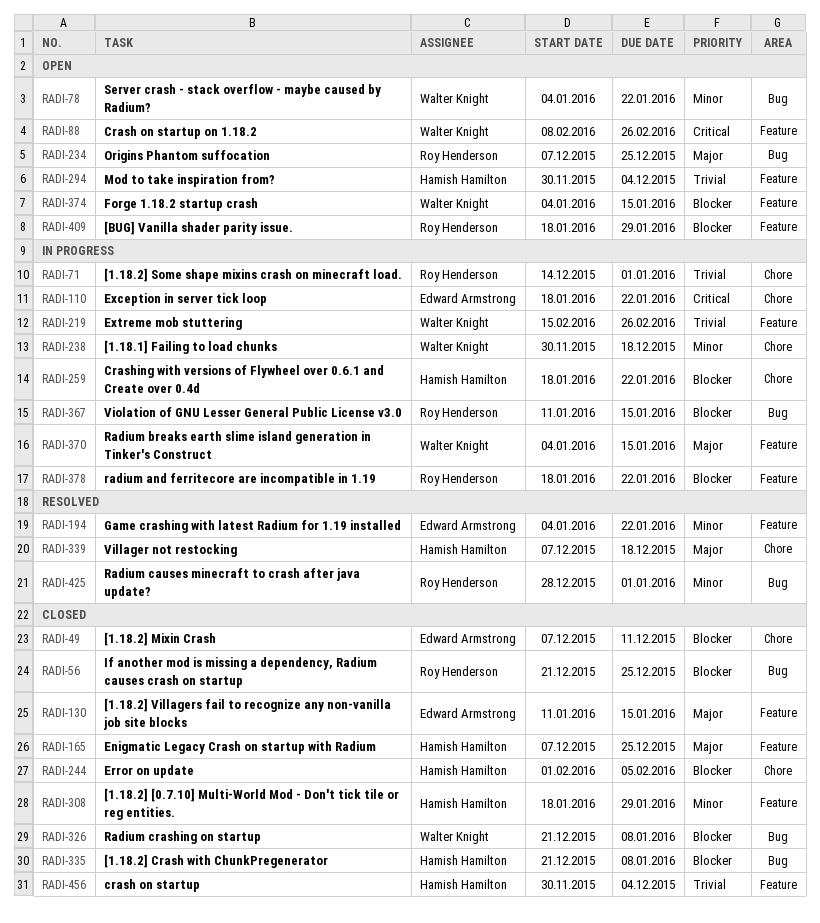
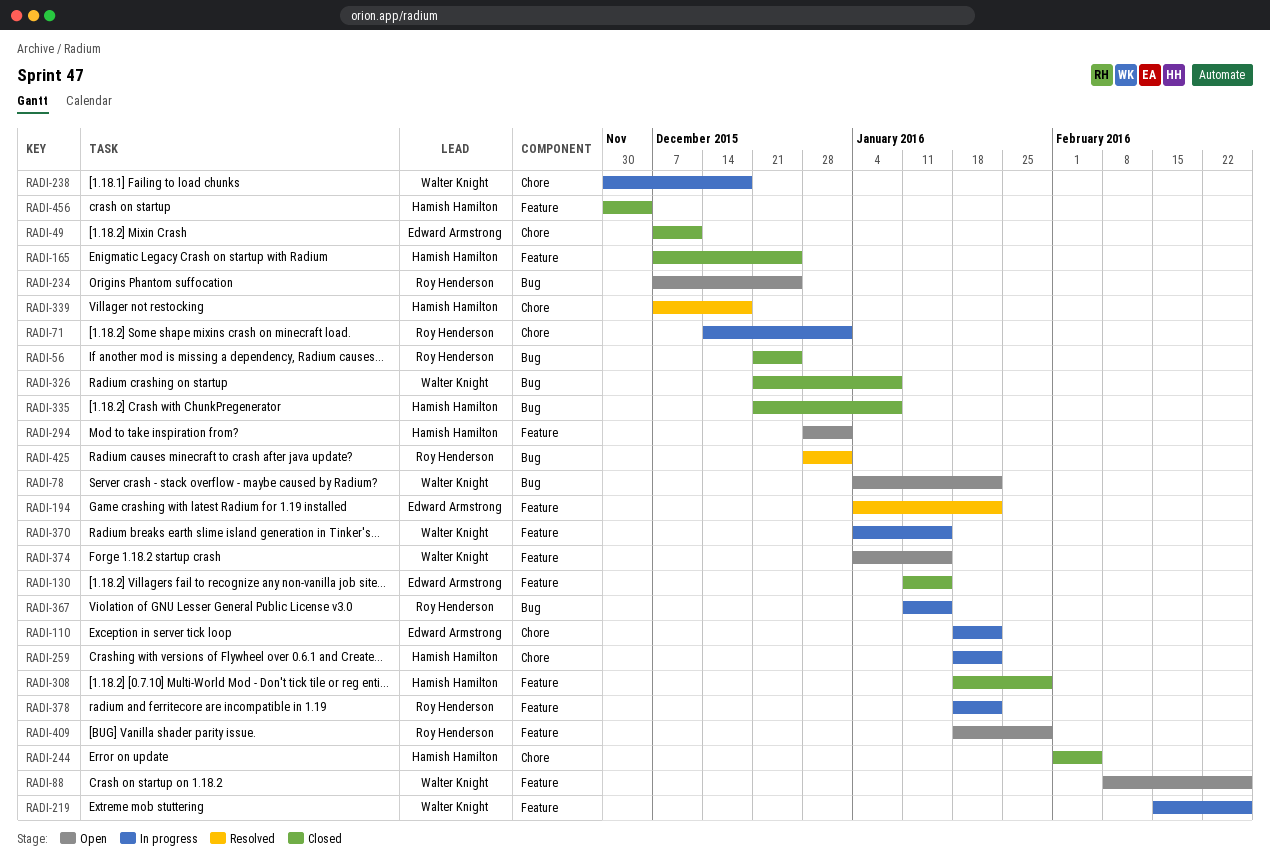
RADI-294, start: Nov 30 -> Dec 28
RADI-294, due: Dec 4 -> Jan 1

